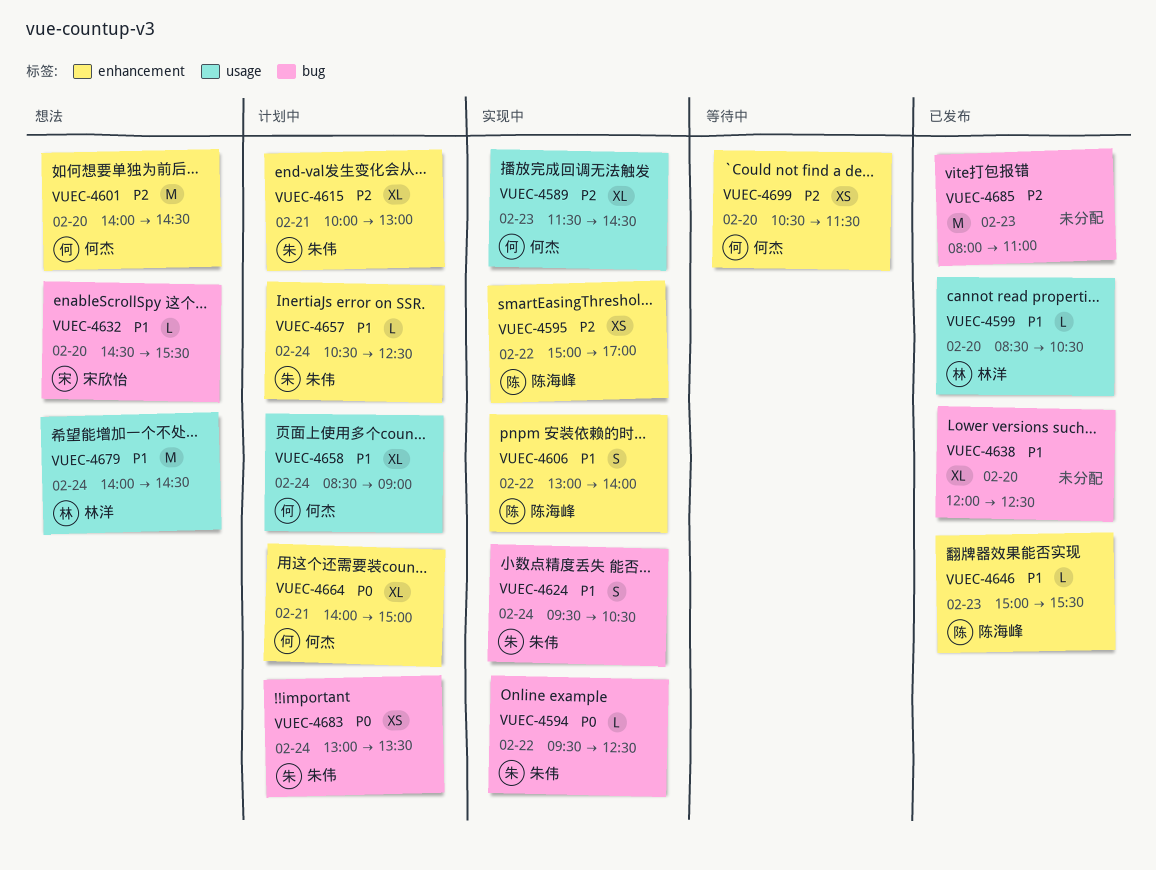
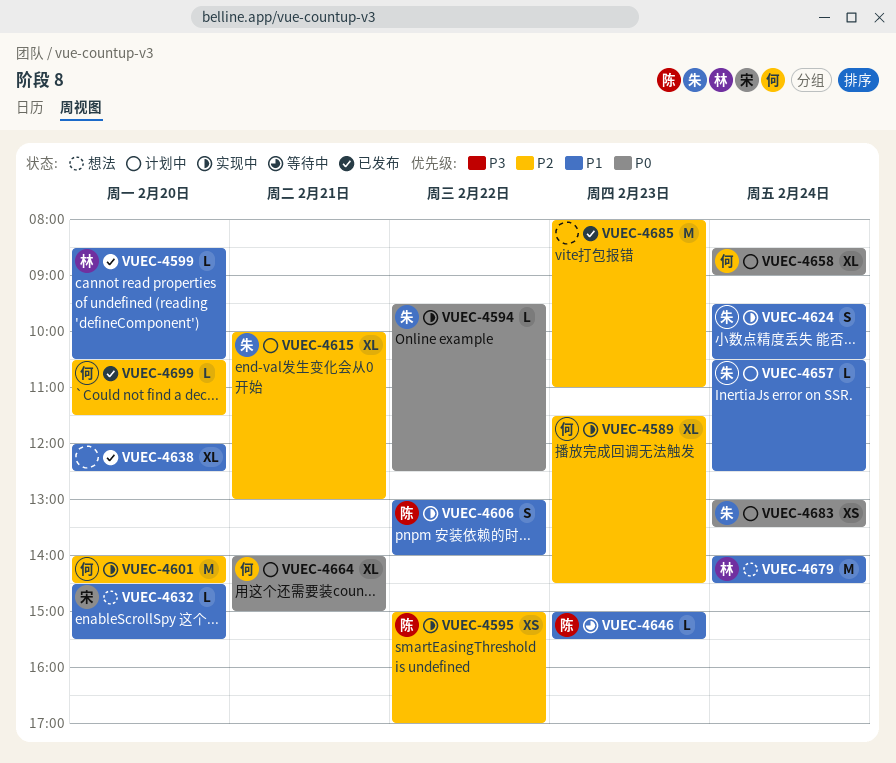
VUEC-4601, status: 想法 -> 实现中
VUEC-4646, status: 已发布 -> 等待中
VUEC-4658, priority: P1 -> P0
VUEC-4699, status: 等待中 -> 已发布
VUEC-4699, estimate: XS -> L

